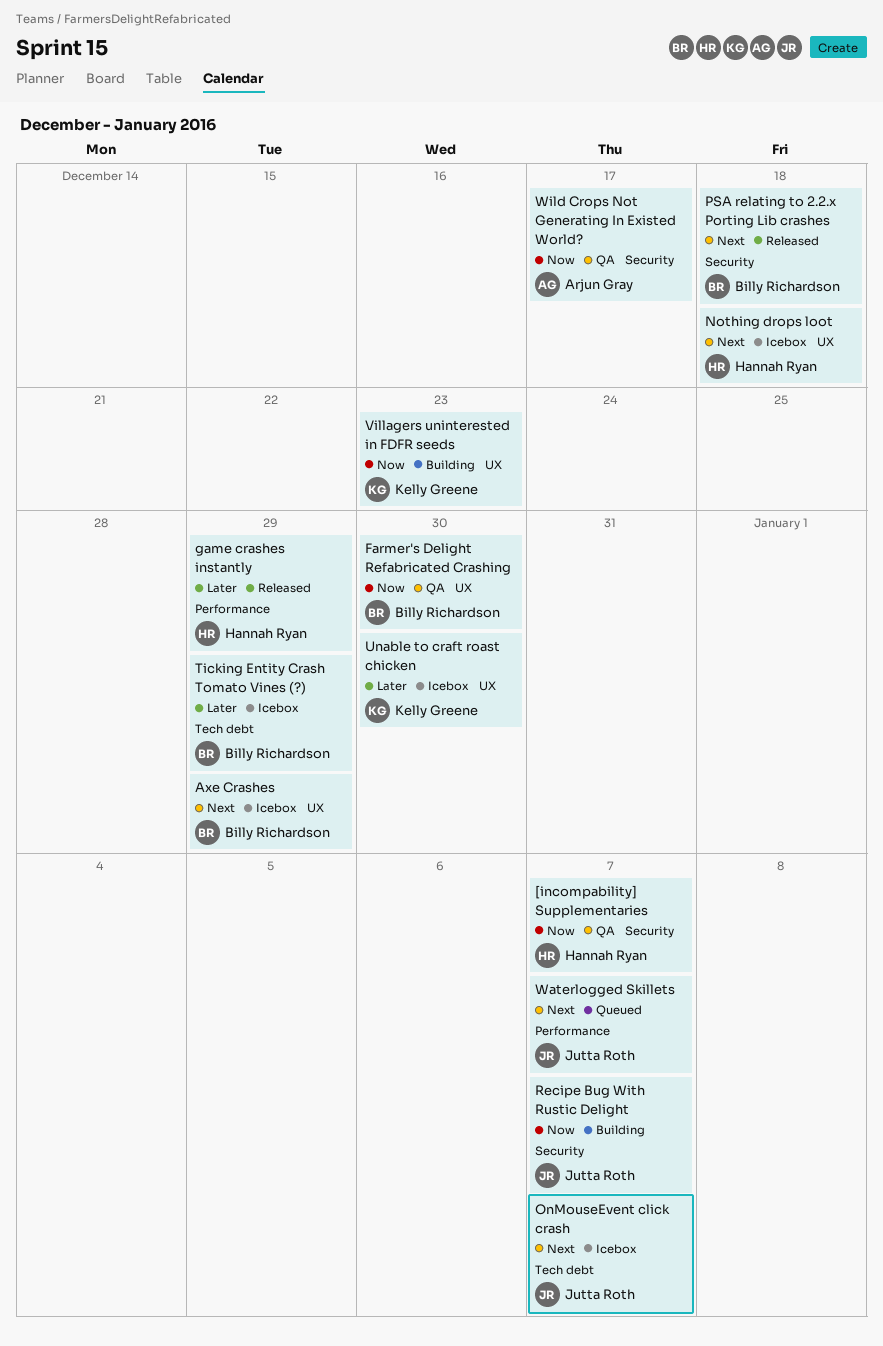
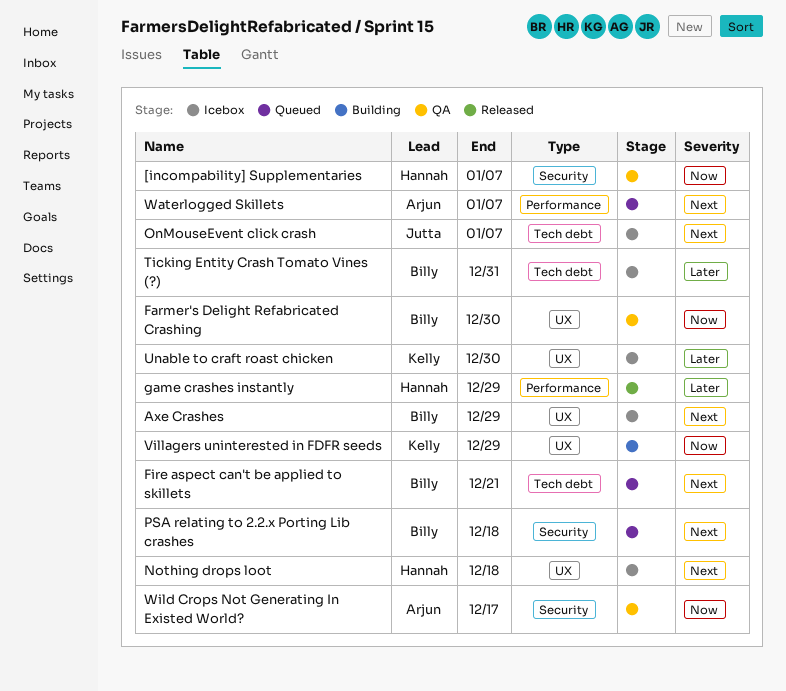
Fire aspect can't be applied to skillets: none -> present
PSA relating to 2.2.x Porting Lib crashes, status: Released -> Queued
Recipe Bug With Rustic Delight: present -> none
Ticking Entity Crash Tomato Vines (?), due: Dec 29 -> Dec 31
Villagers uninterested in FDFR seeds, due: Dec 23 -> Dec 29
Waterlogged Skillets, owner: Jutta Roth -> Arjun Gray

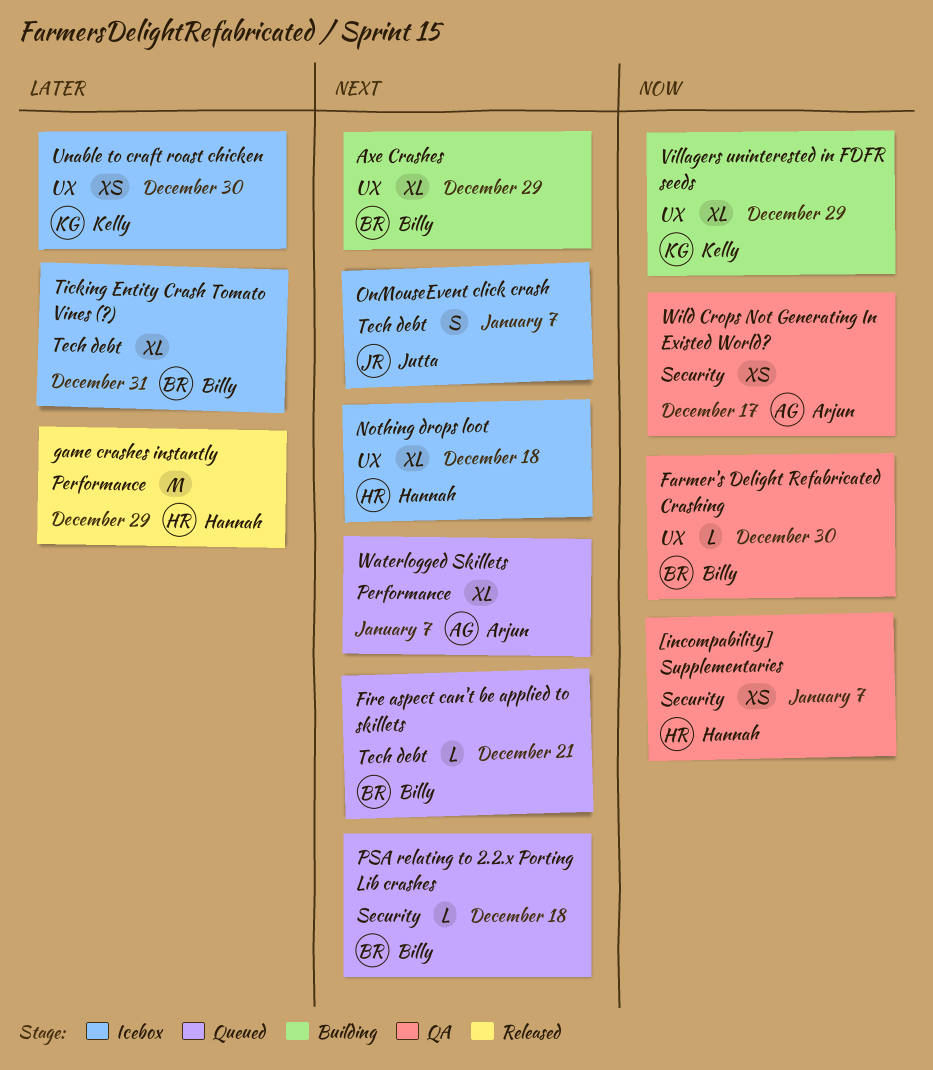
Axe Crashes, status: Icebox -> Building

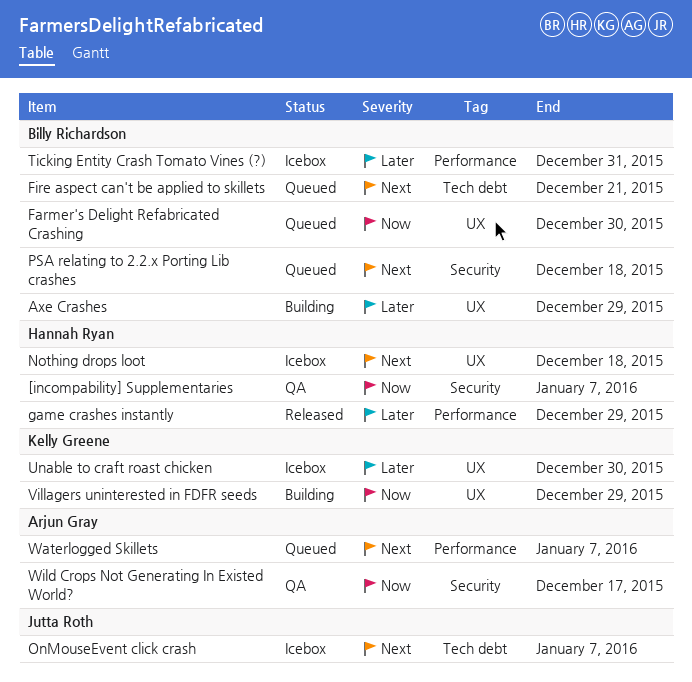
Axe Crashes, priority: Next -> Later
Farmer's Delight Refabricated Crashing, status: QA -> Queued
Ticking Entity Crash Tomato Vines (?), label: Tech debt -> Performance

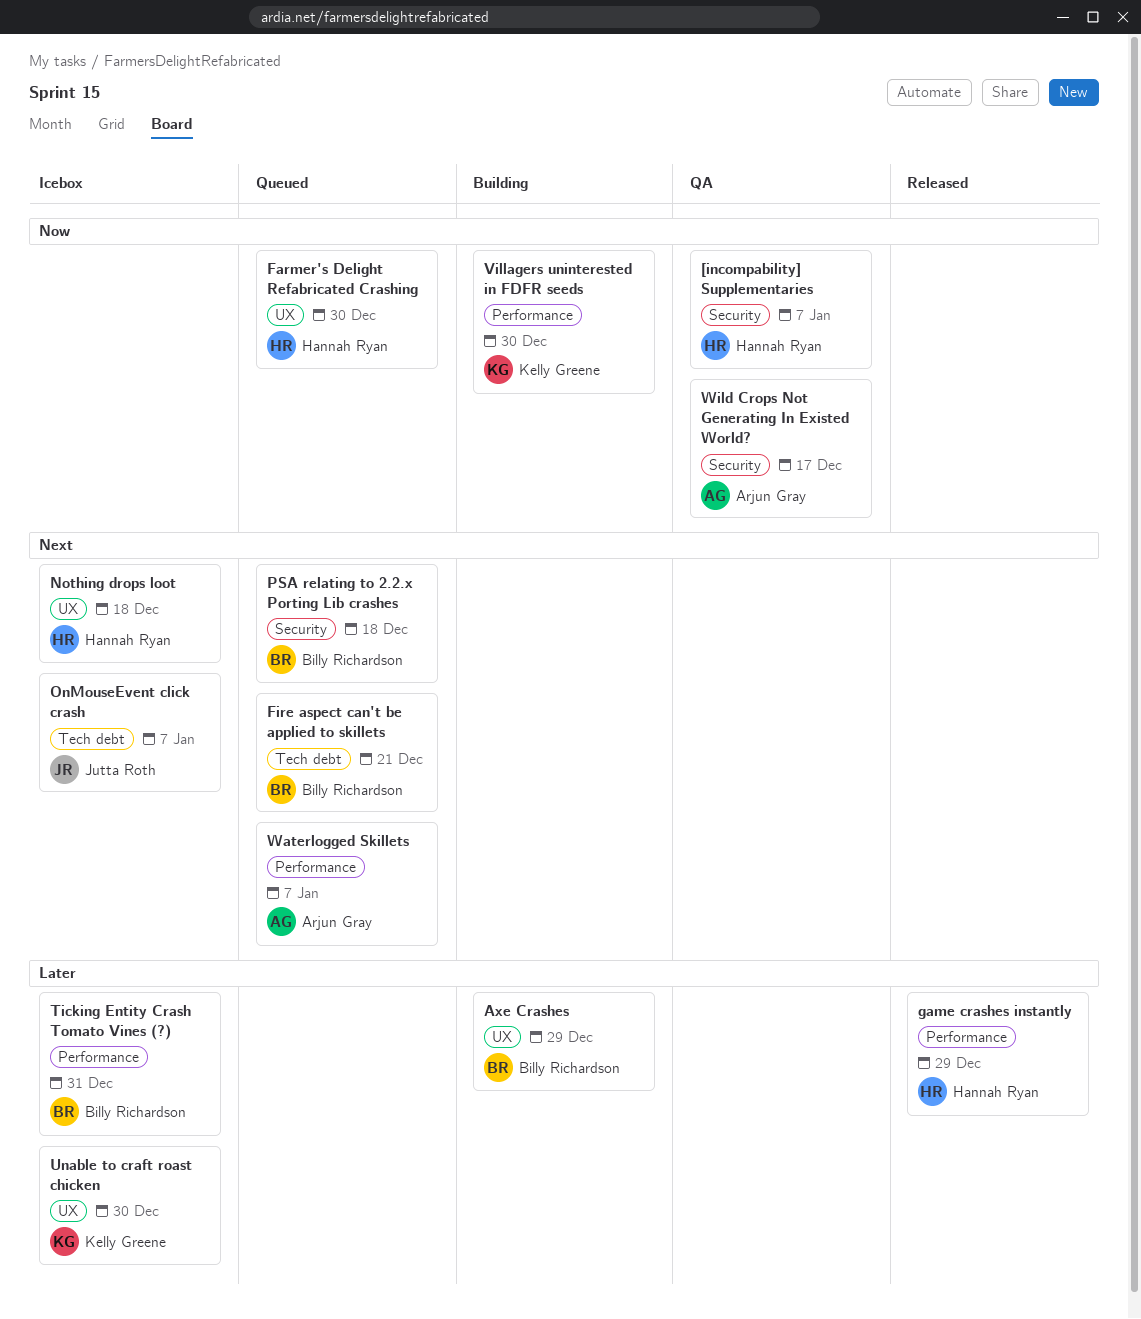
Farmer's Delight Refabricated Crashing, owner: Billy Richardson -> Hannah Ryan
Villagers uninterested in FDFR seeds, label: UX -> Performance
Villagers uninterested in FDFR seeds, due: Dec 29 -> Dec 30

